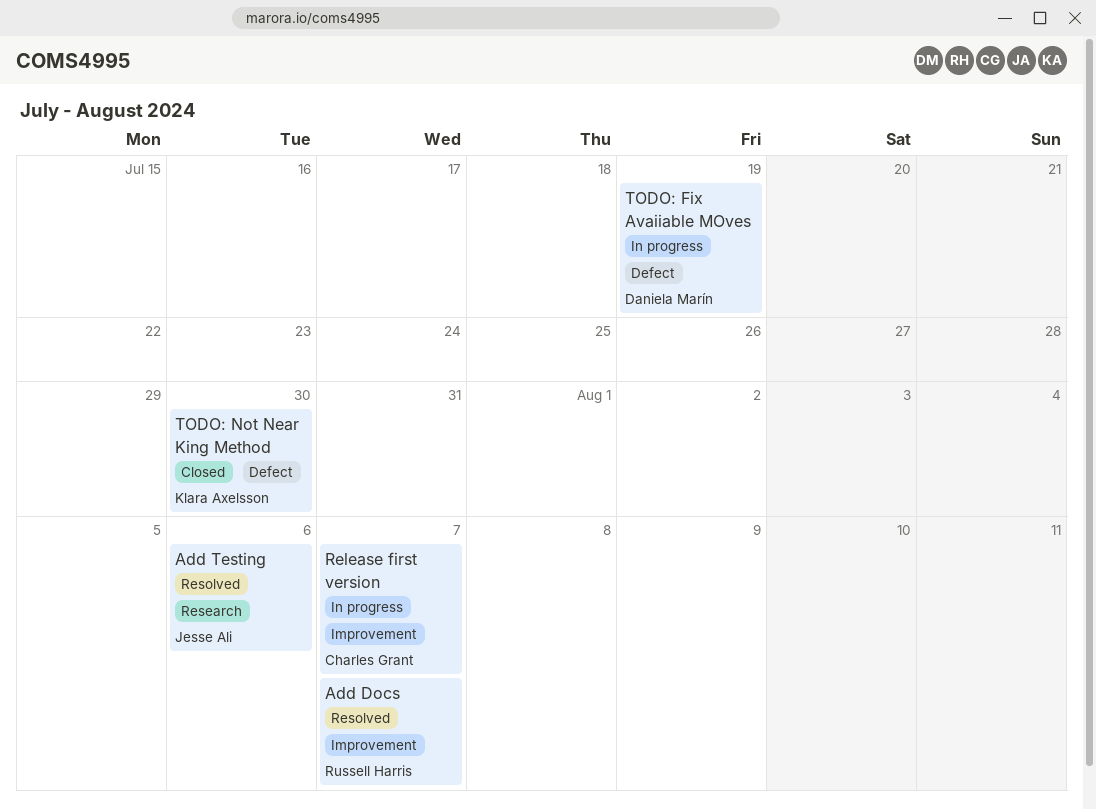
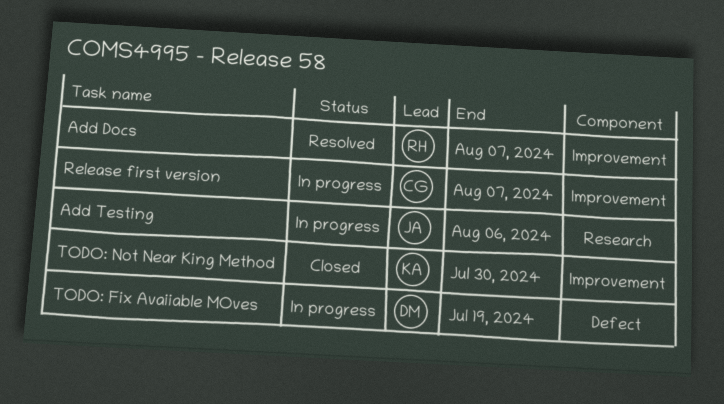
Add Testing, status: Resolved -> In progress
TODO: Not Near King Method, label: Defect -> Improvement

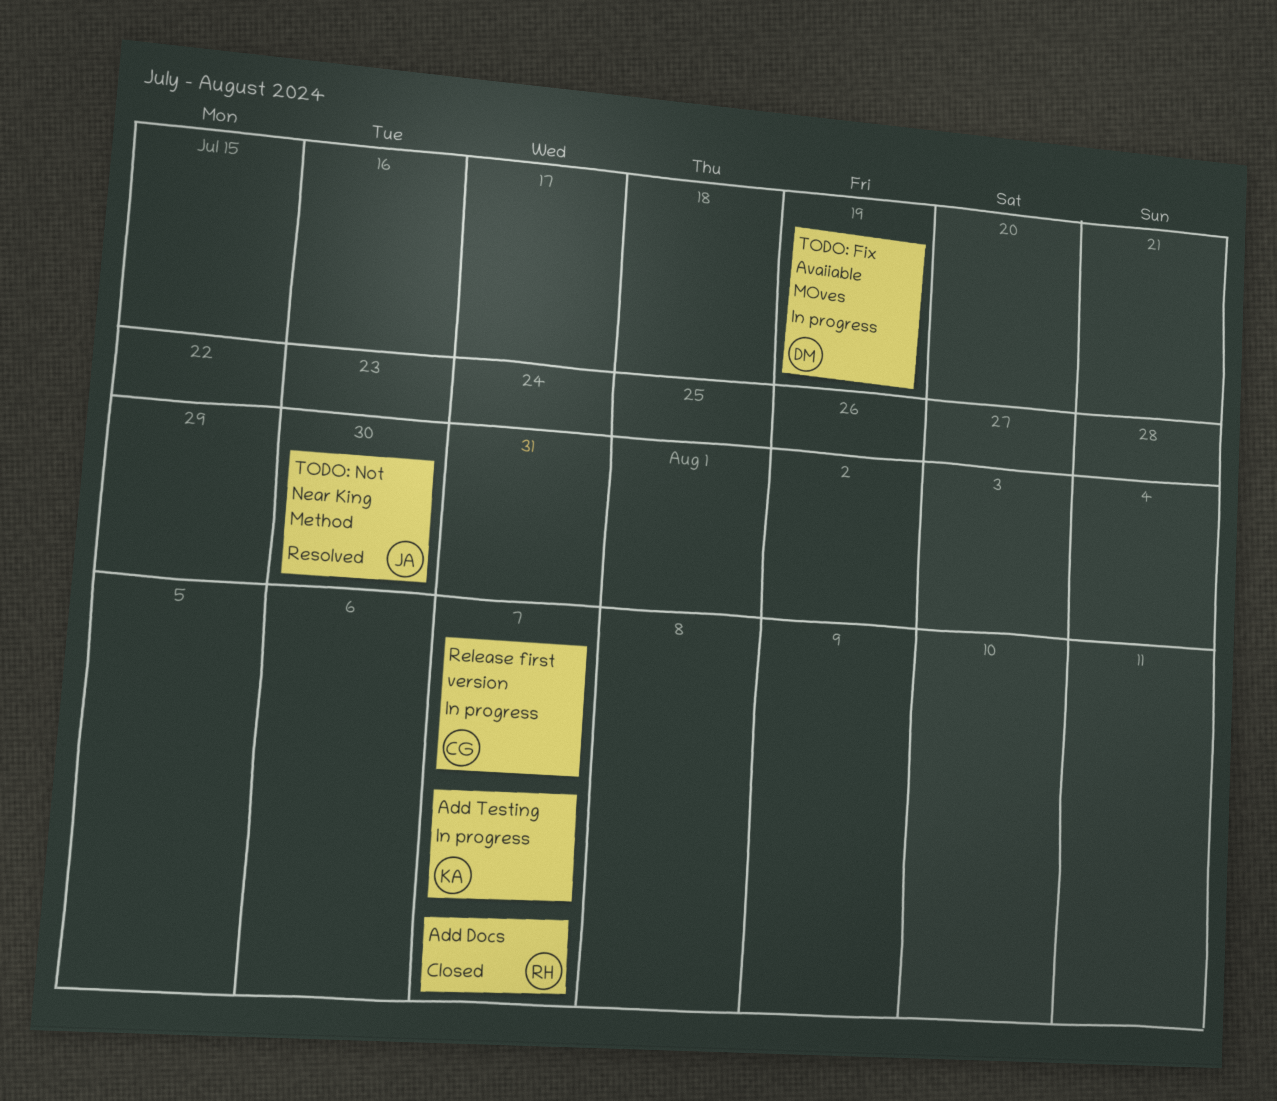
Add Docs, status: Resolved -> Closed
Add Testing, owner: JA -> KA
Add Testing, due: Aug 6 -> Aug 7
TODO: Not Near King Method, status: Closed -> Resolved
TODO: Not Near King Method, owner: KA -> JA

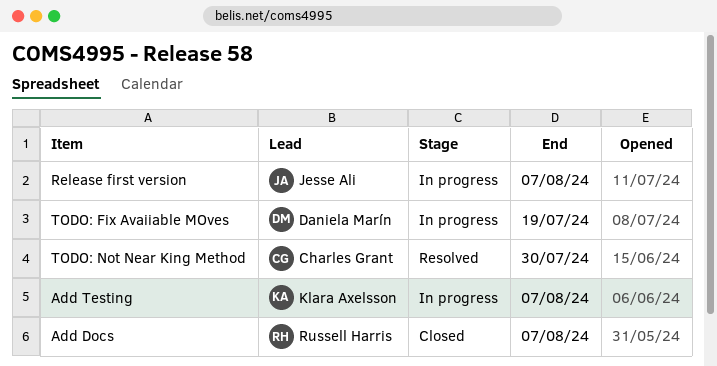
Release first version, owner: Charles Grant -> Jesse Ali
TODO: Not Near King Method, owner: Jesse Ali -> Charles Grant

